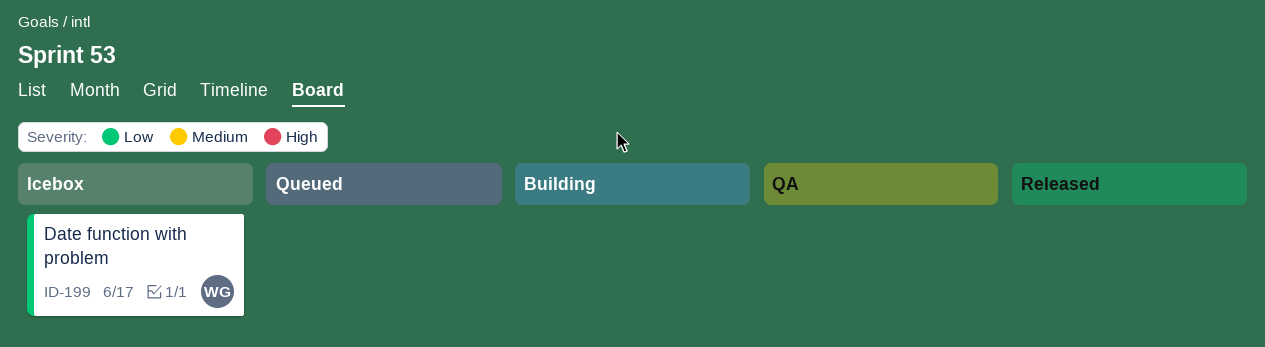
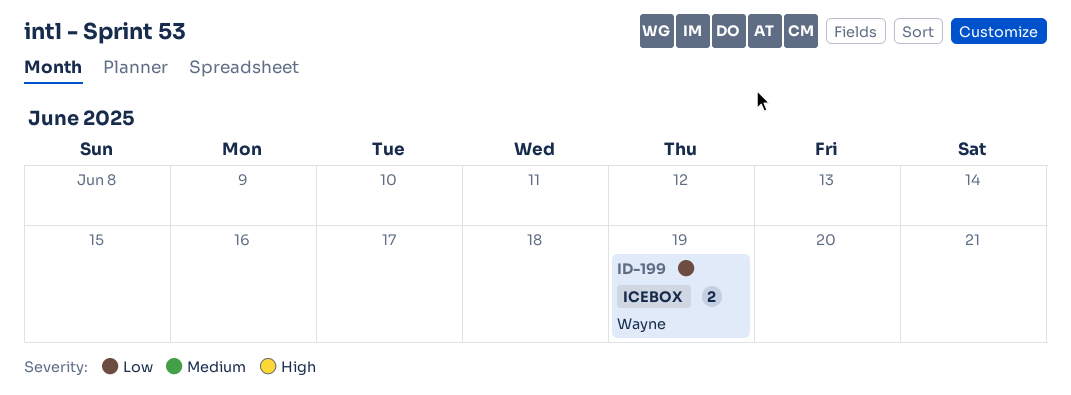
ID-199, due: Jun 17 -> Jun 19

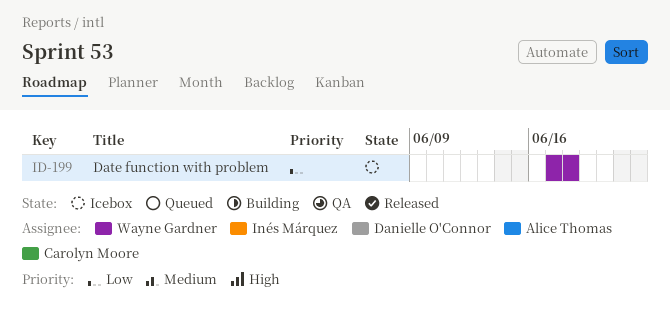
ID-199, due: Jun 19 -> Jun 18

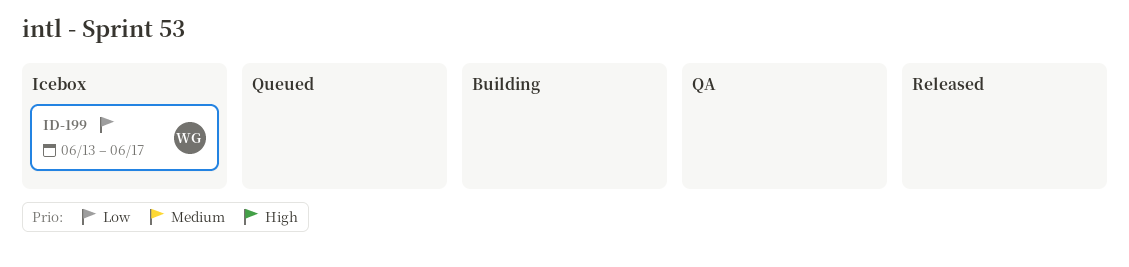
ID-199, start: Jun 17 -> Jun 13
ID-199, due: Jun 18 -> Jun 17

